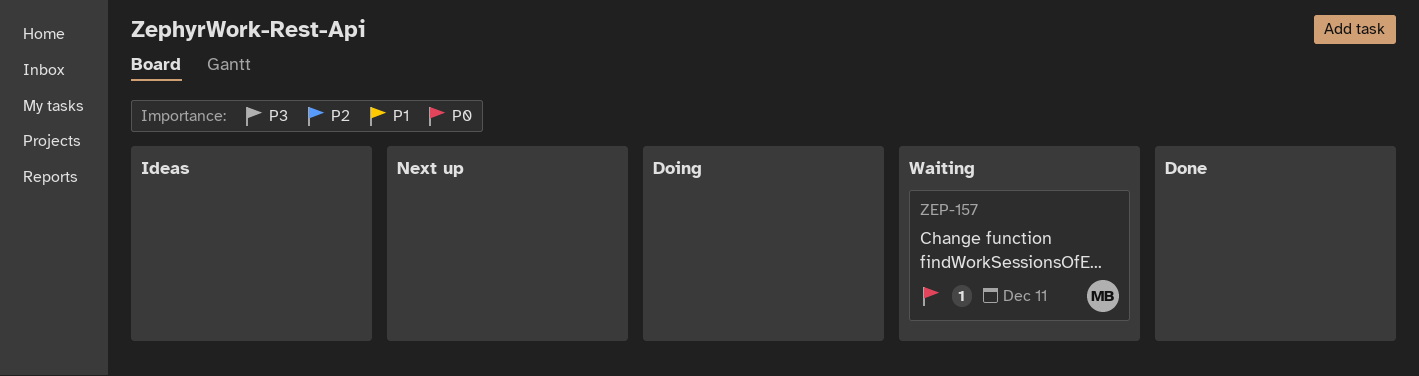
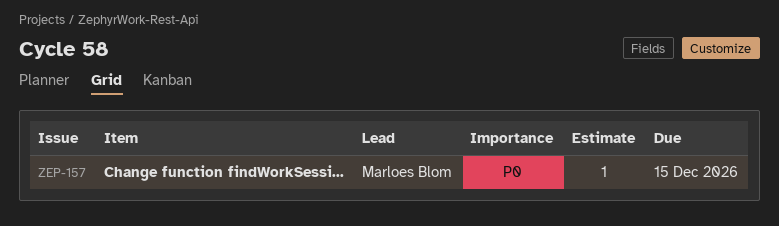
ZEP-157, due: Dec 11 -> Dec 15

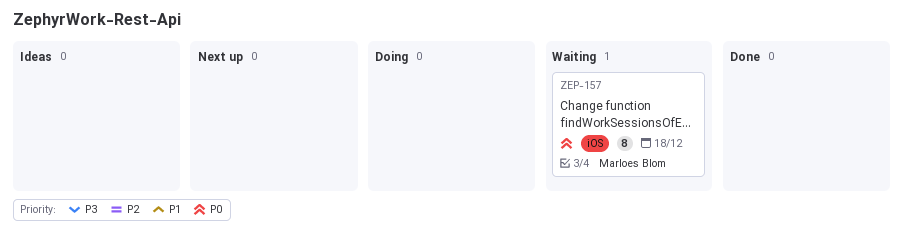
ZEP-157, estimate: 1 -> 8
ZEP-157, due: Dec 15 -> Dec 18

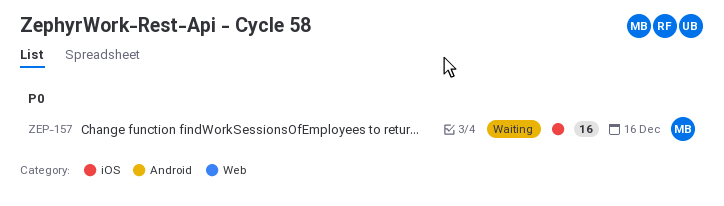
ZEP-157, estimate: 8 -> 16
ZEP-157, due: Dec 18 -> Dec 16

